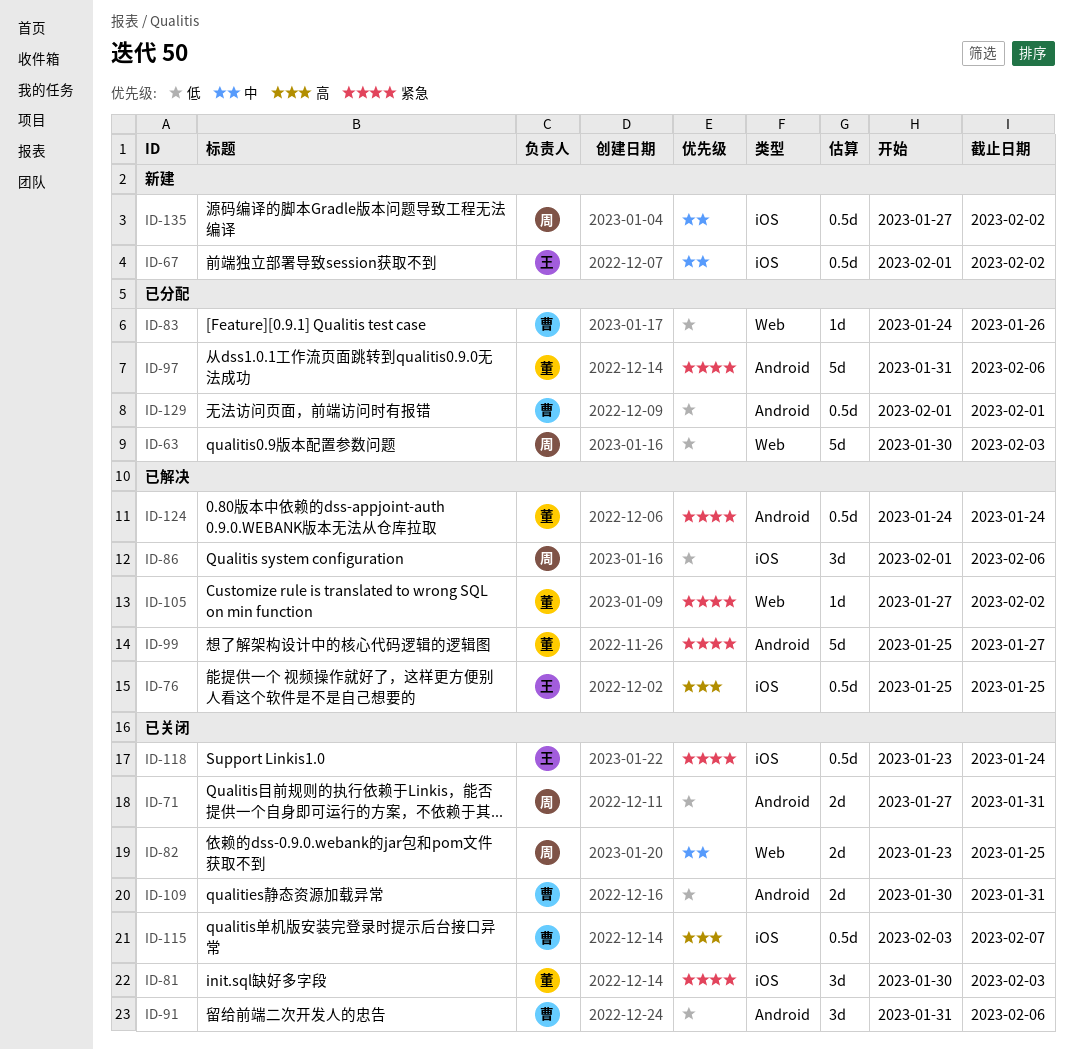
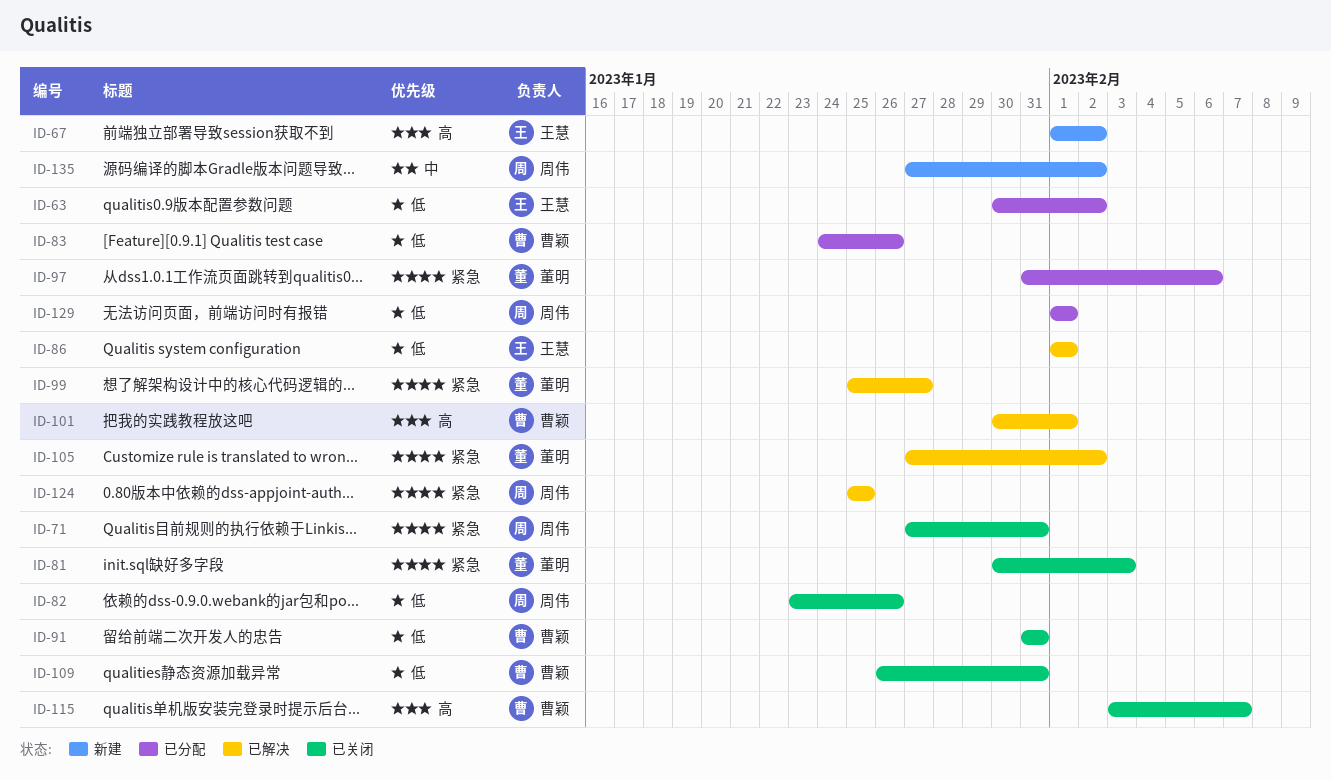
ID-63, owner: 周伟 -> 王慧
ID-63, due: Feb 3 -> Feb 2
ID-67, priority: 中 -> 高
ID-71, priority: 低 -> 紧急
ID-76: present -> none
ID-82, priority: 中 -> 低
ID-82, due: Jan 25 -> Jan 26
ID-86, owner: 周伟 -> 王慧
ID-86, due: Feb 6 -> Feb 1
ID-91, due: Feb 6 -> Jan 31
ID-101: none -> present
ID-109, start: Jan 30 -> Jan 26
ID-118: present -> none
ID-124, owner: 董明 -> 周伟
ID-124, start: Jan 24 -> Jan 25
ID-124, due: Jan 24 -> Jan 25
ID-129, owner: 曹颖 -> 周伟

